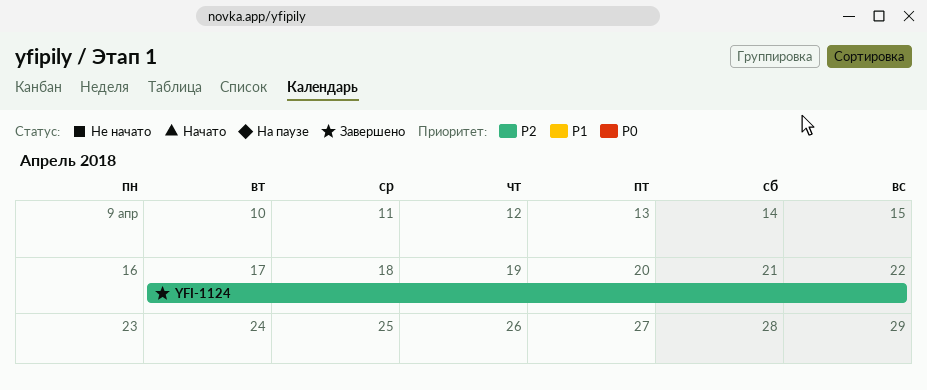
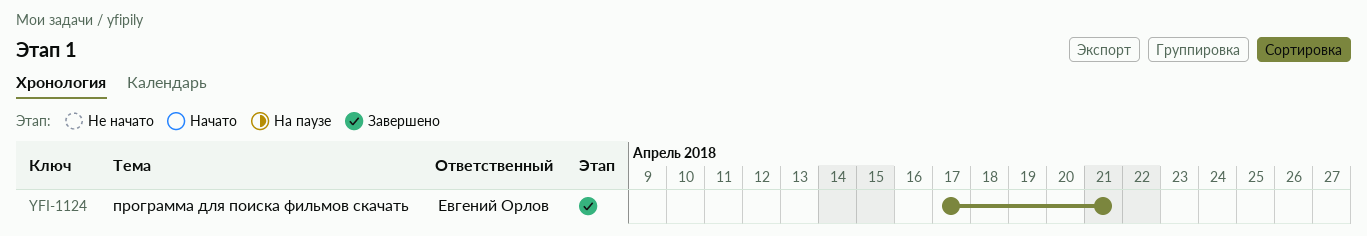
YFI-1124, due: Apr 22 -> Apr 21

